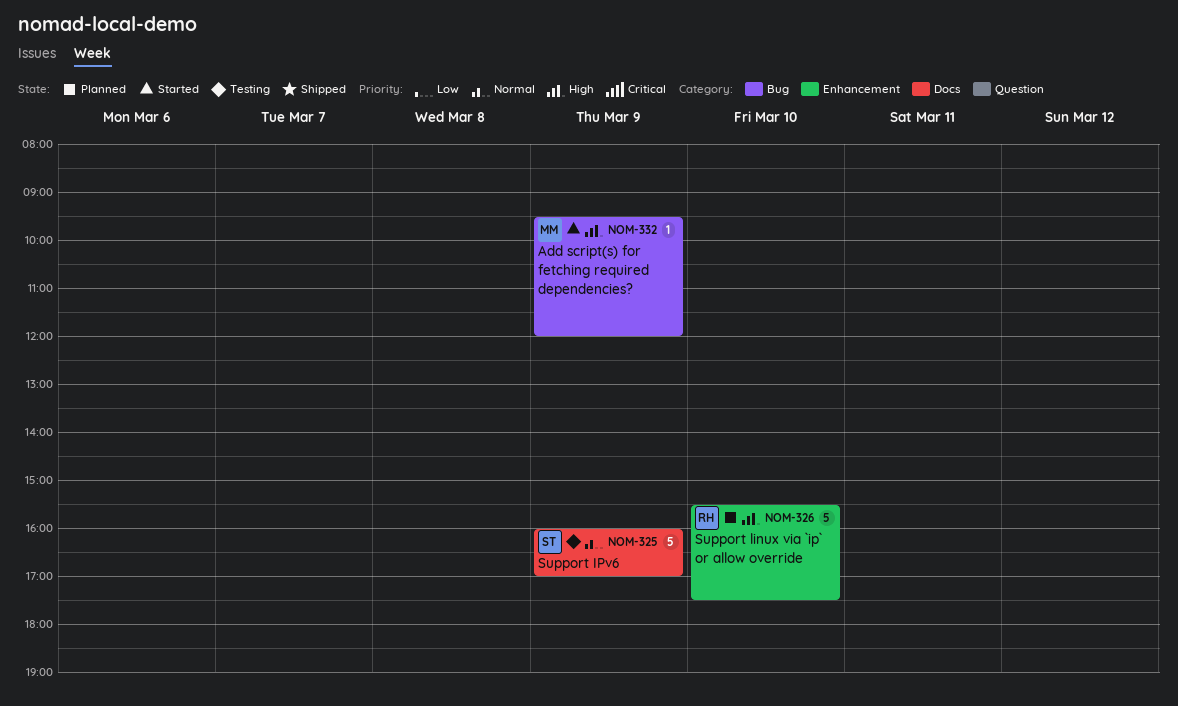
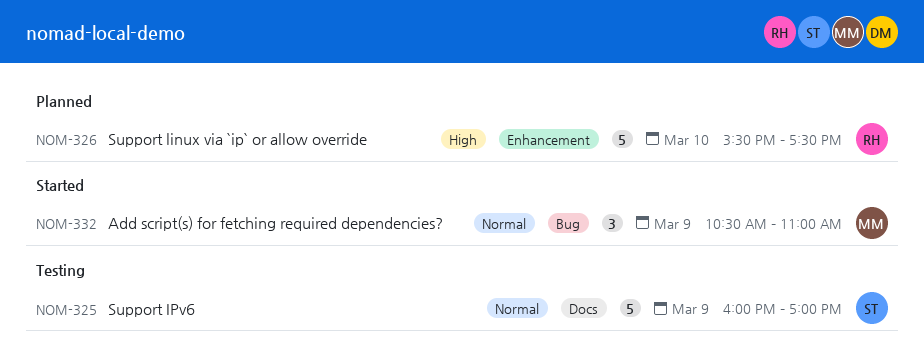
NOM-332, priority: High -> Normal
NOM-332, estimate: 1 -> 3
NOM-332, begins: 09:30 -> 10:30
NOM-332, ends: 12:00 -> 11:00

